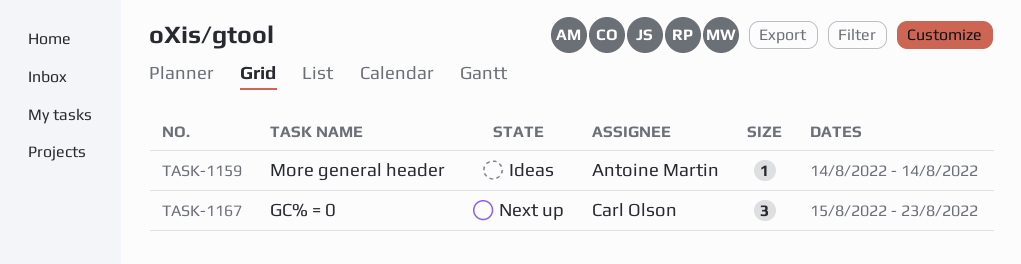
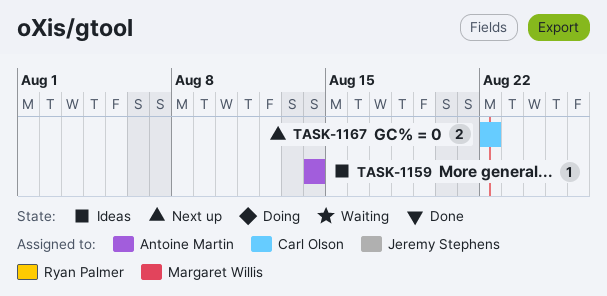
TASK-1167, estimate: 3 -> 2
TASK-1167, start: Aug 15 -> Aug 22
TASK-1167, due: Aug 23 -> Aug 22

